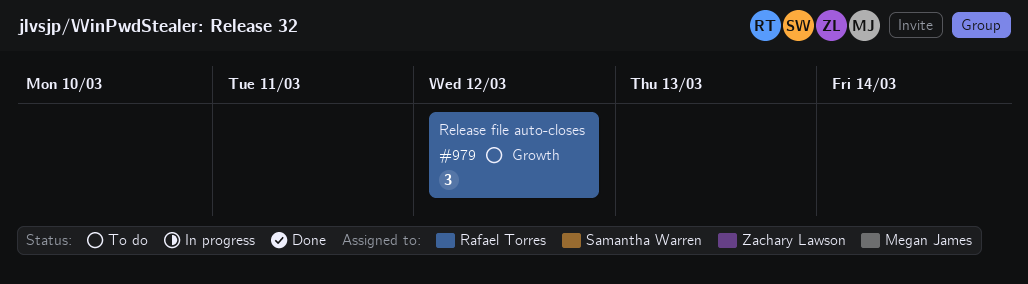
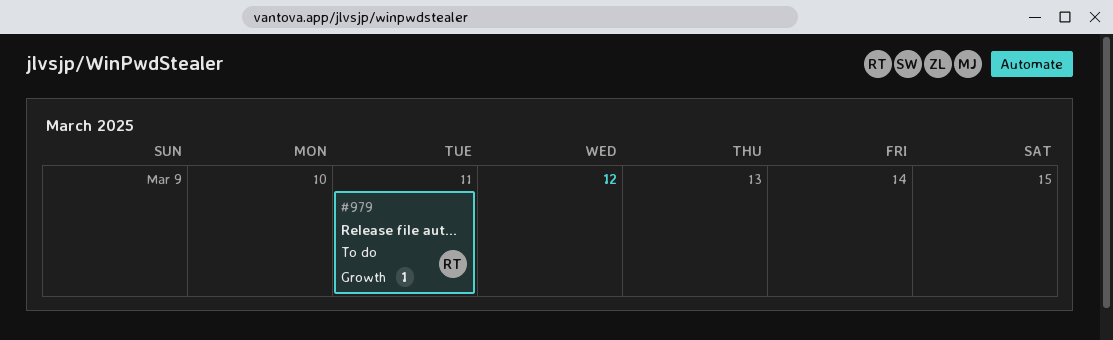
#979, estimate: 3 -> 1
#979, due: Mar 12 -> Mar 11

